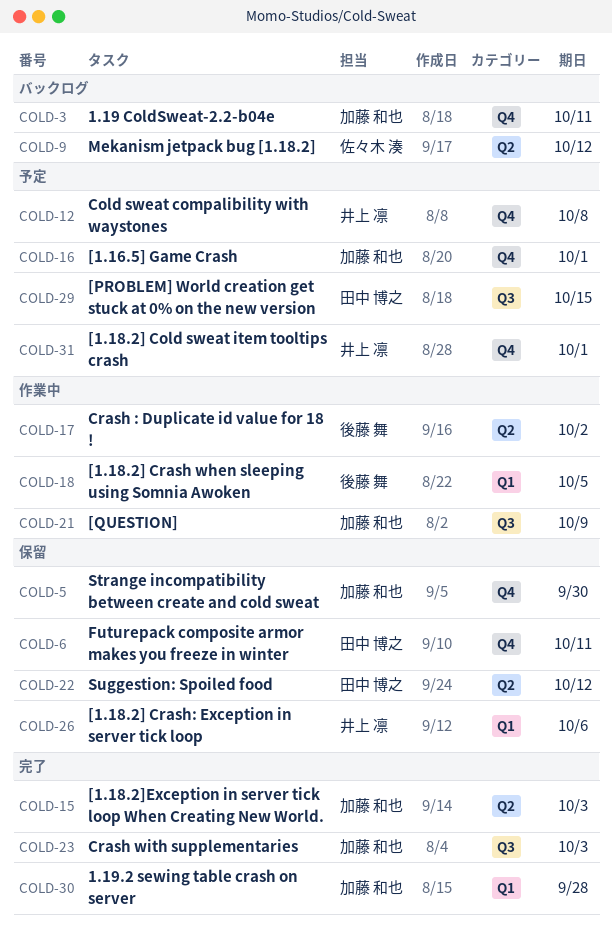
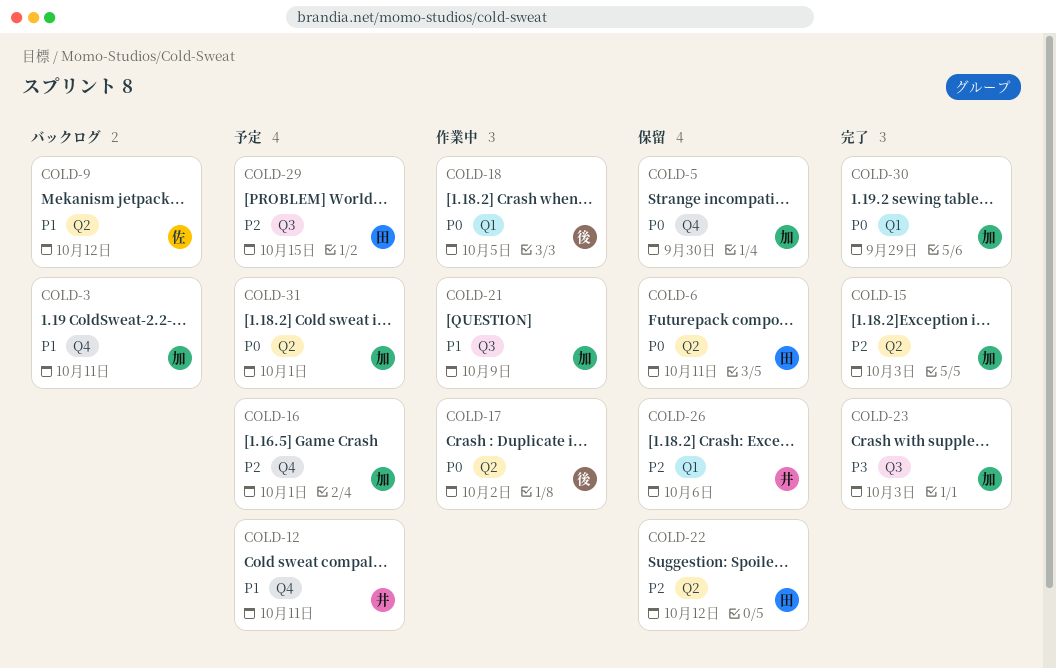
COLD-6, label: Q4 -> Q2
COLD-12, due: Oct 8 -> Oct 11
COLD-30, due: Sep 28 -> Sep 29
COLD-31, owner: 井上 凛 -> 加藤 和也
COLD-31, label: Q4 -> Q2

